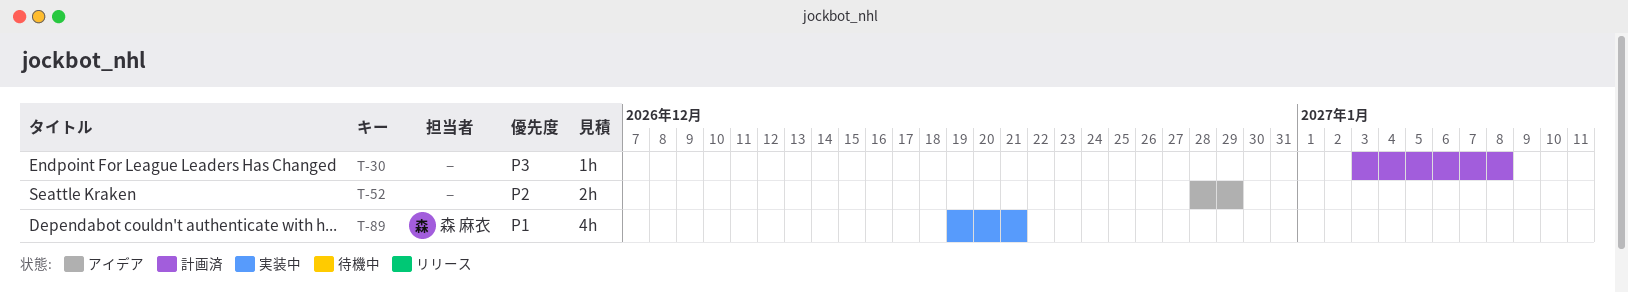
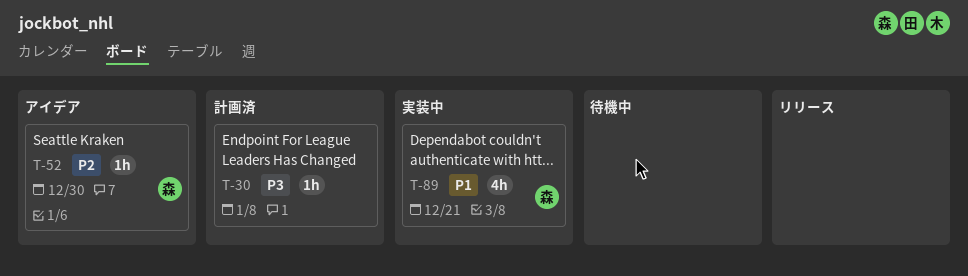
T-52, owner: none -> 森 麻衣
T-52, estimate: 2h -> 1h
T-52, due: Dec 29 -> Dec 30

